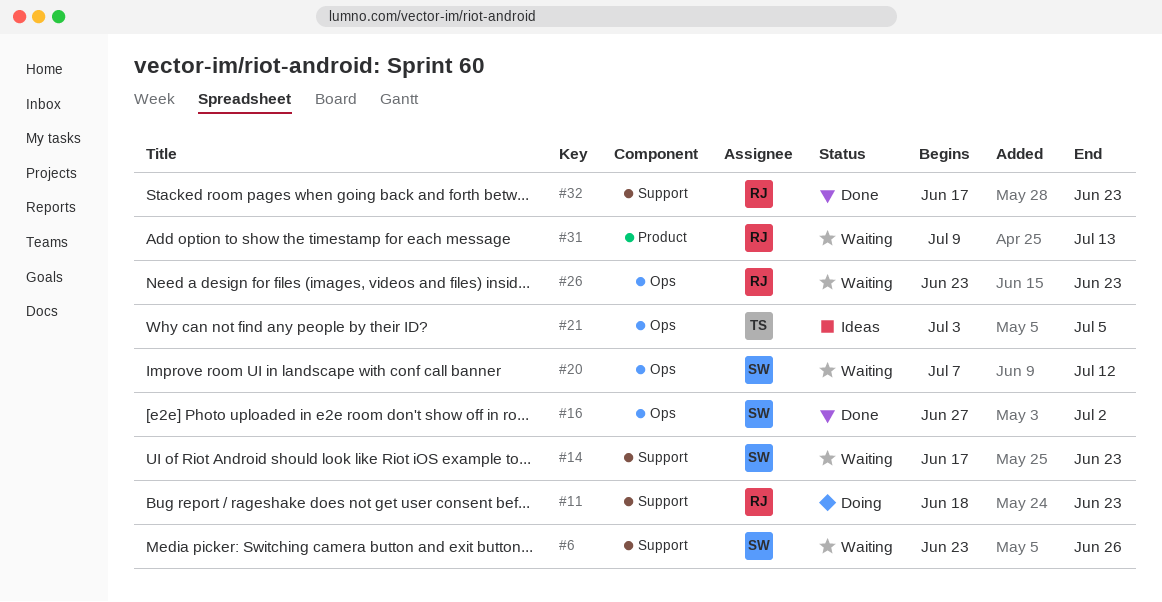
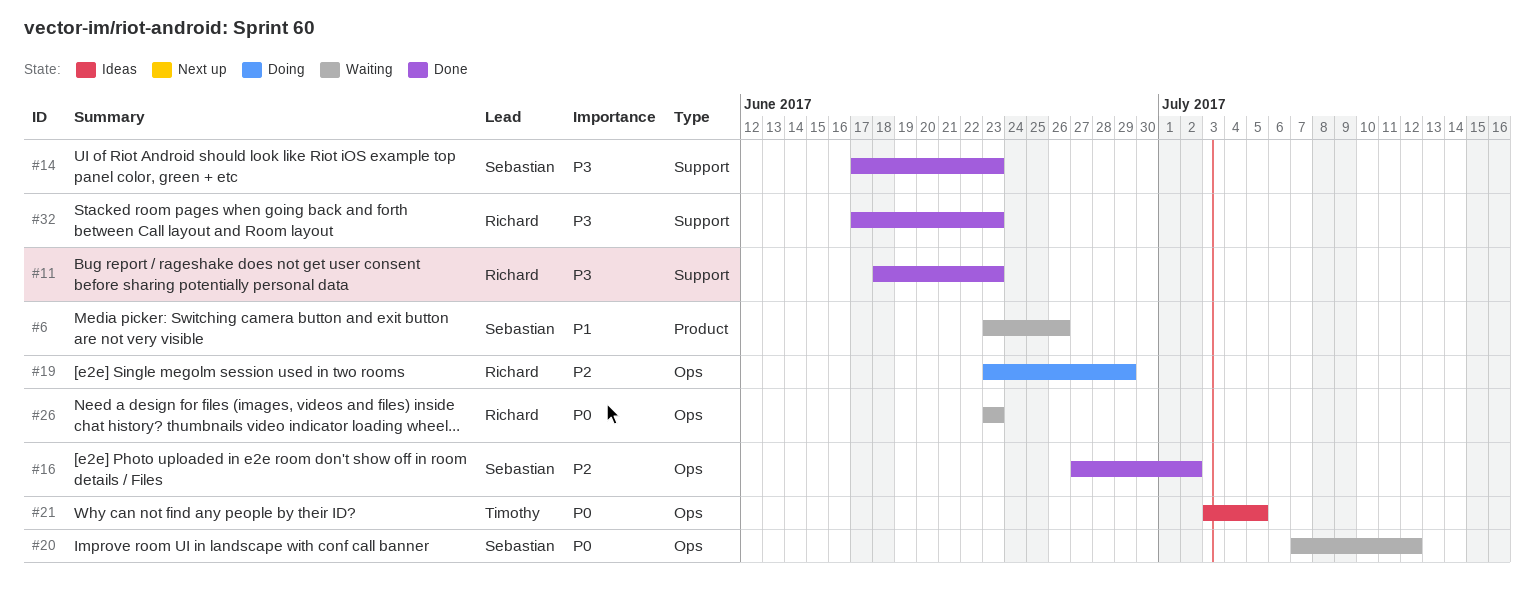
#6, label: Support -> Product
#11, status: Doing -> Done
#14, status: Waiting -> Done
#19: none -> present
#31: present -> none

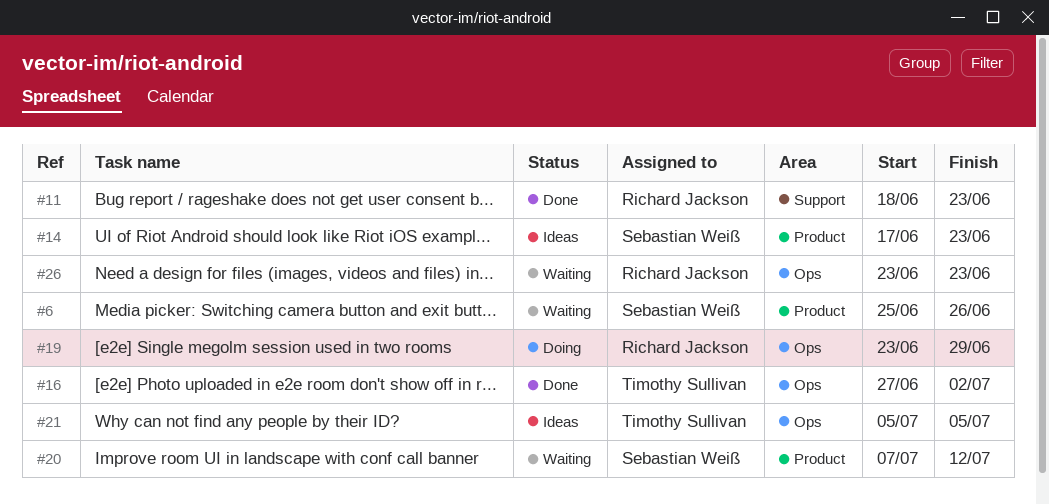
#6, start: Jun 23 -> Jun 25
#14, status: Done -> Ideas
#14, label: Support -> Product
#16, owner: Sebastian Weiß -> Timothy Sullivan
#20, label: Ops -> Product
#21, start: Jul 3 -> Jul 5
#32: present -> none

